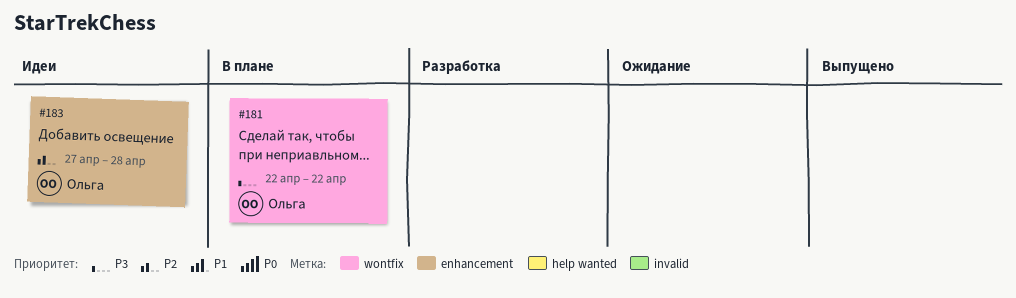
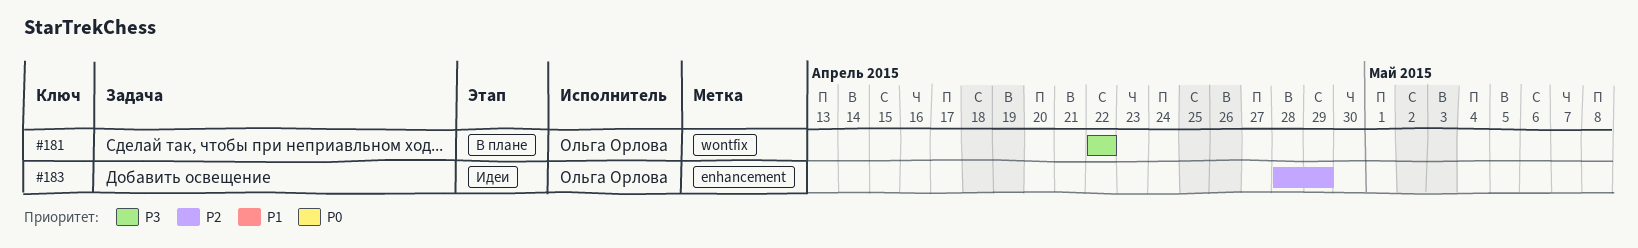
#183, start: Apr 27 -> Apr 28
#183, due: Apr 28 -> Apr 29

